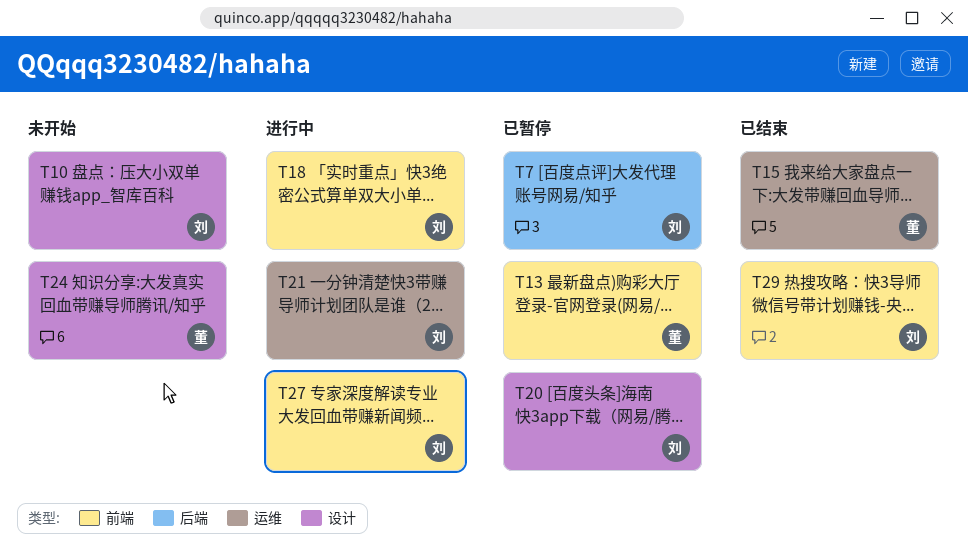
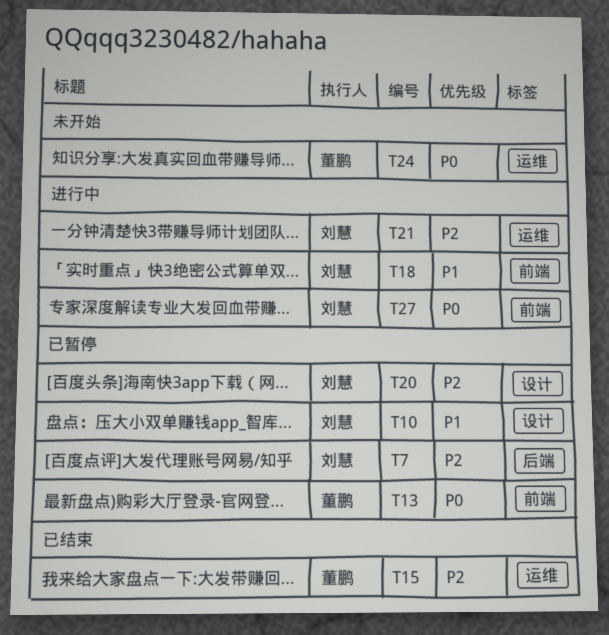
T10, status: 未开始 -> 已暂停
T24, label: 设计 -> 运维
T29: present -> none

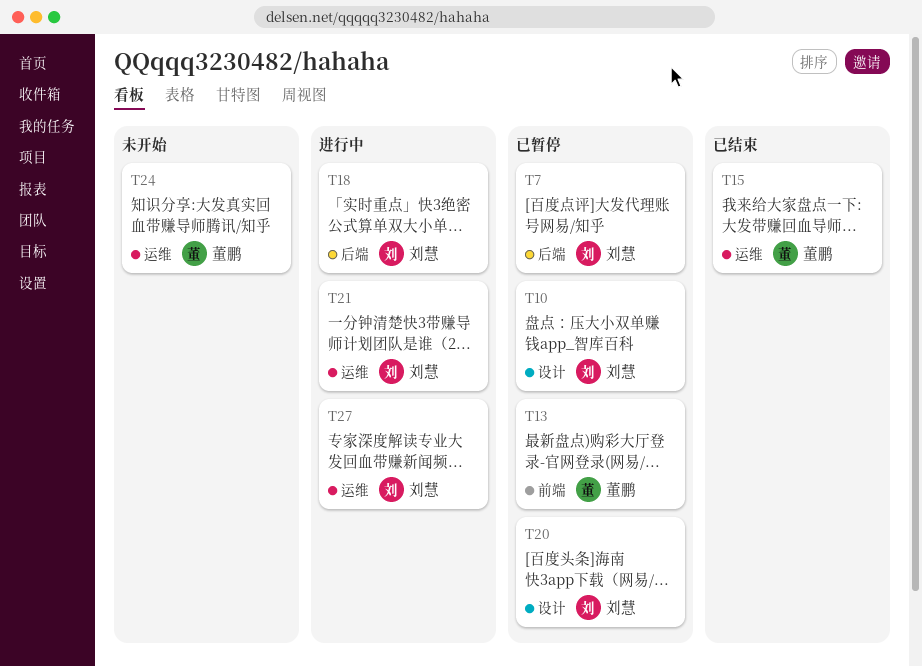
T18, label: 前端 -> 后端
T27, label: 前端 -> 运维

